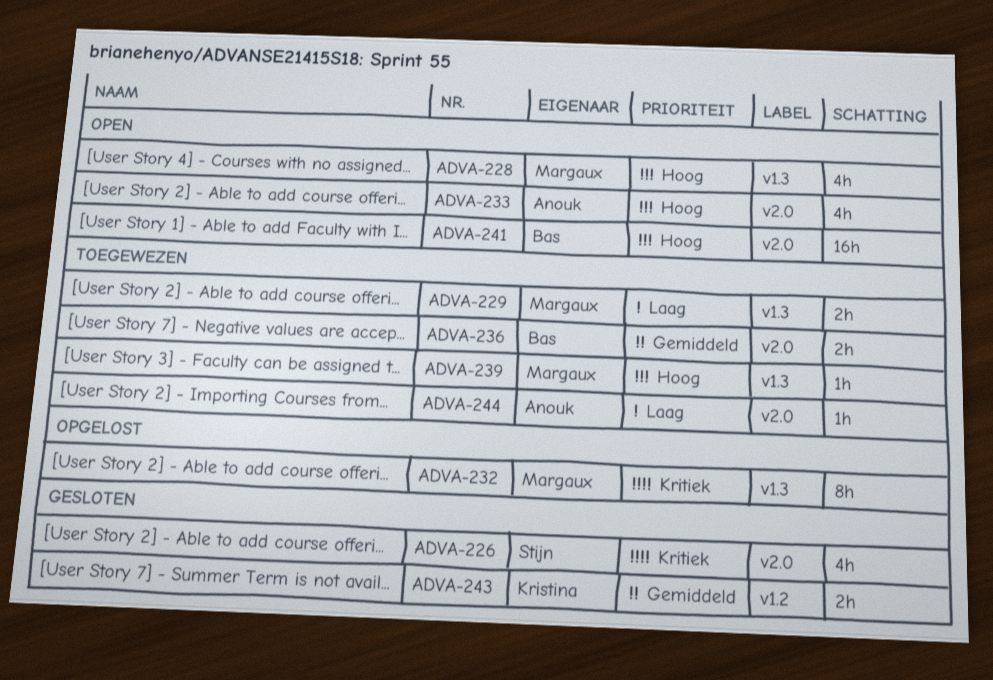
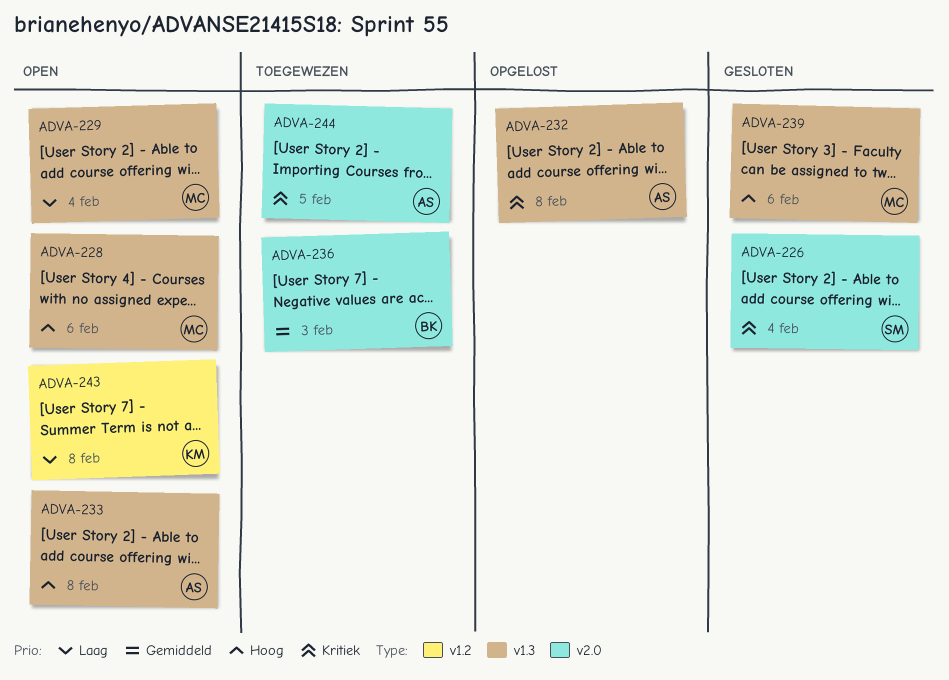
ADVA-229, status: Toegewezen -> Open
ADVA-232, owner: Margaux -> Anouk
ADVA-233, label: v2.0 -> v1.3
ADVA-239, status: Toegewezen -> Gesloten
ADVA-241: present -> none
ADVA-243, status: Gesloten -> Open
ADVA-243, priority: Gemiddeld -> Laag
ADVA-244, priority: Laag -> Kritiek

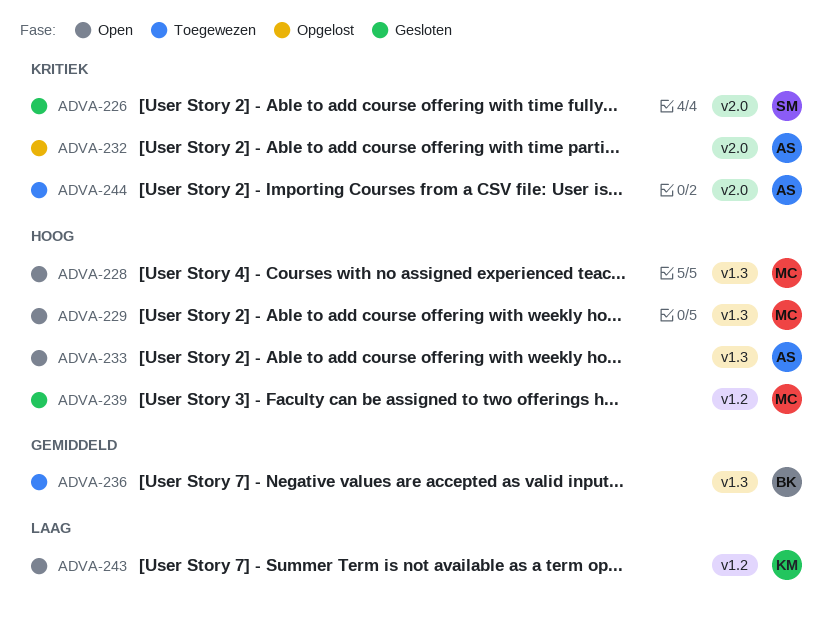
ADVA-229, priority: Laag -> Hoog
ADVA-232, label: v1.3 -> v2.0
ADVA-236, label: v2.0 -> v1.3
ADVA-239, label: v1.3 -> v1.2

